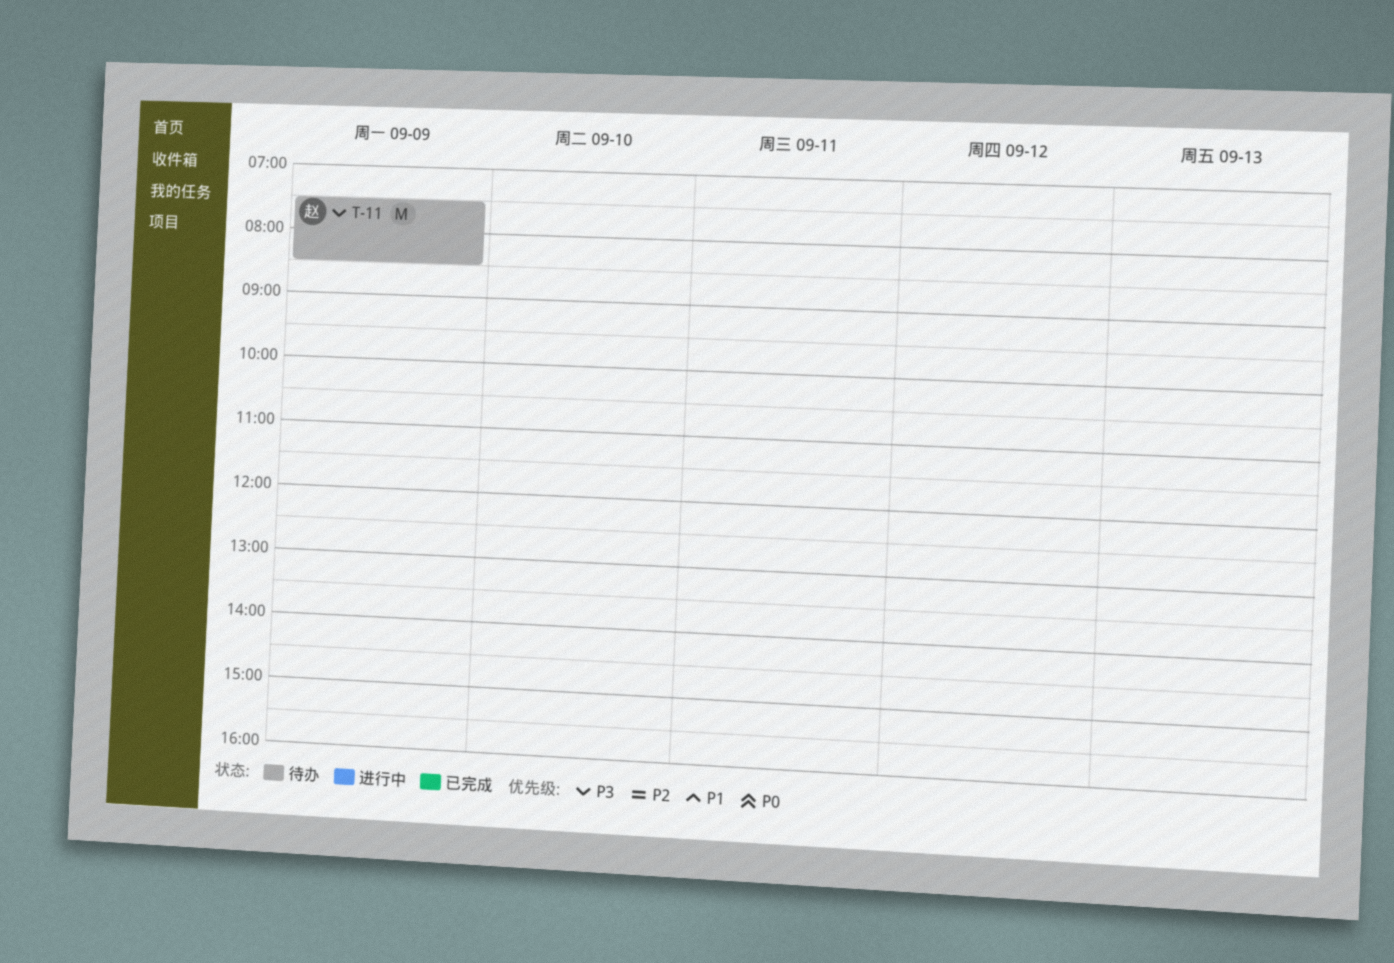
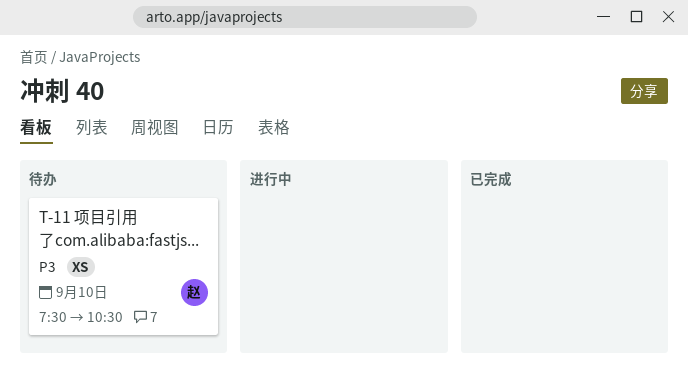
T-11, estimate: M -> XS
T-11, day: Sep 9 -> Sep 10
T-11, ends: 08:30 -> 10:30

